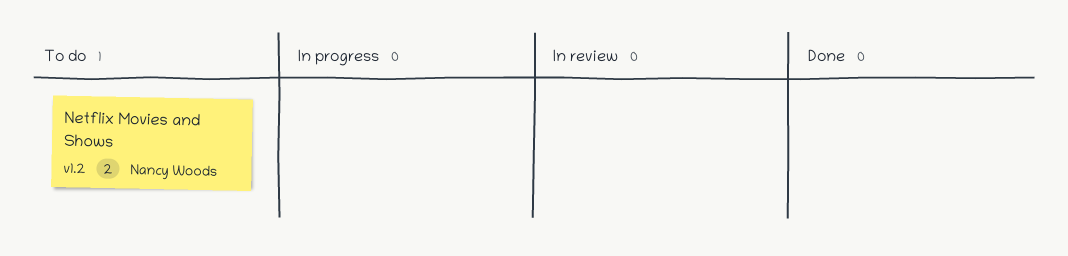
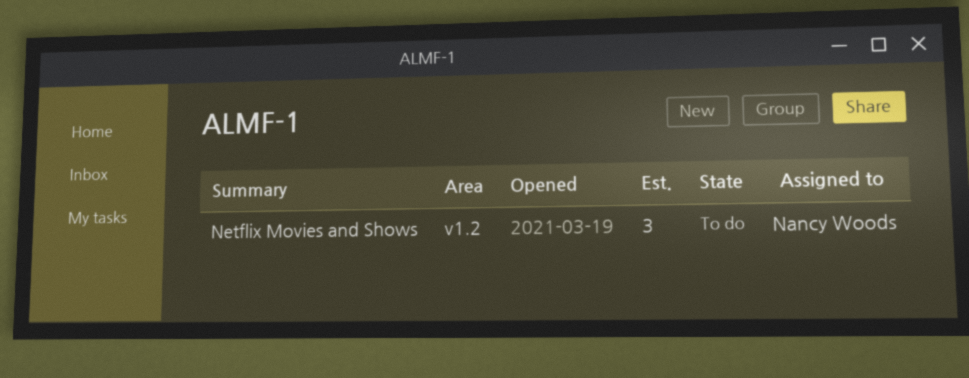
Netflix Movies and Shows, estimate: 2 -> 3

